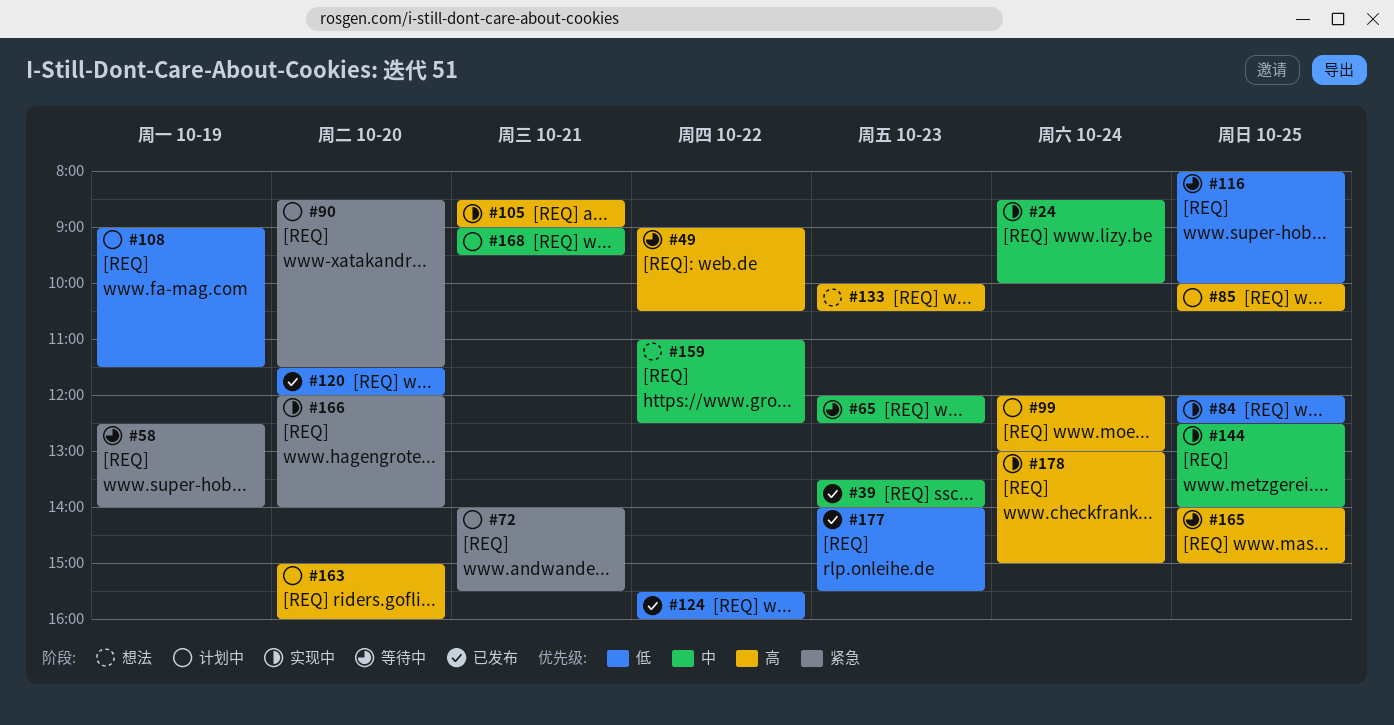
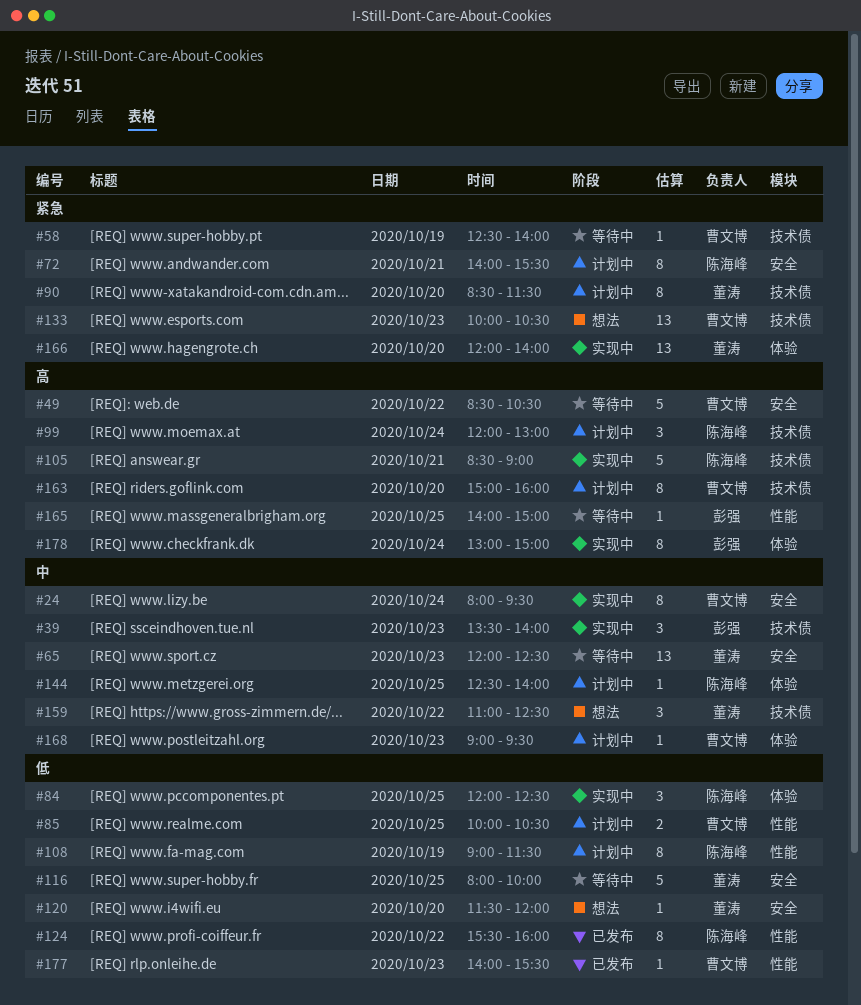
#24, begins: 08:30 -> 08:00
#24, ends: 10:00 -> 09:30
#39, status: 已发布 -> 实现中
#49, begins: 09:00 -> 08:30
#85, priority: 高 -> 低
#120, status: 已发布 -> 想法
#133, priority: 高 -> 紧急
#144, status: 实现中 -> 计划中
#168, day: Oct 21 -> Oct 23

